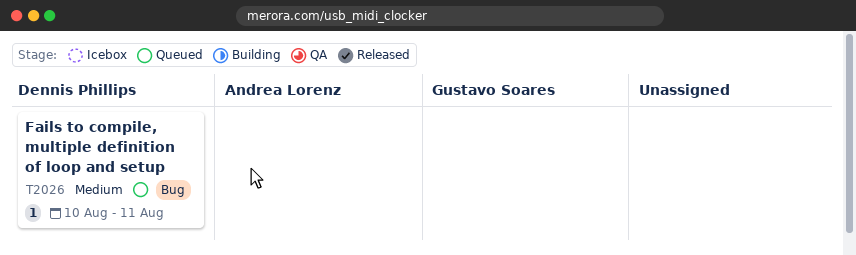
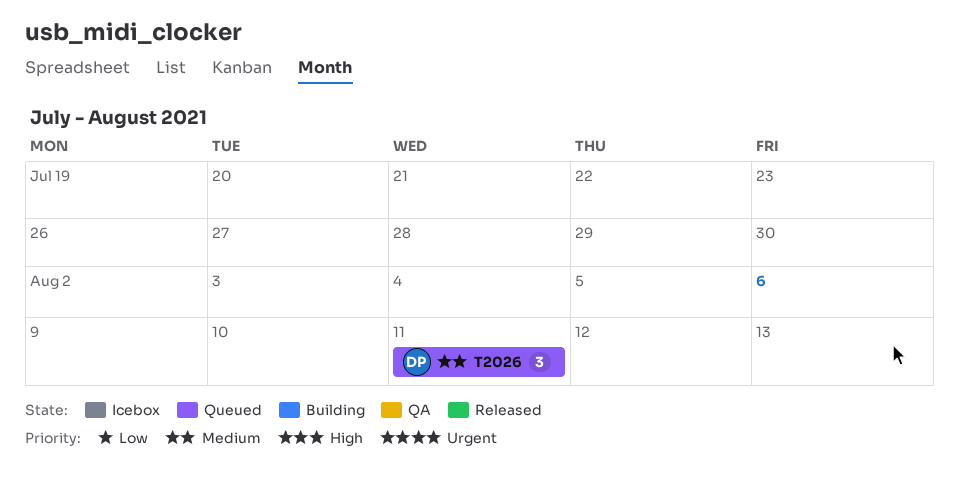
T2026, estimate: 1 -> 3
T2026, start: Aug 10 -> Aug 11

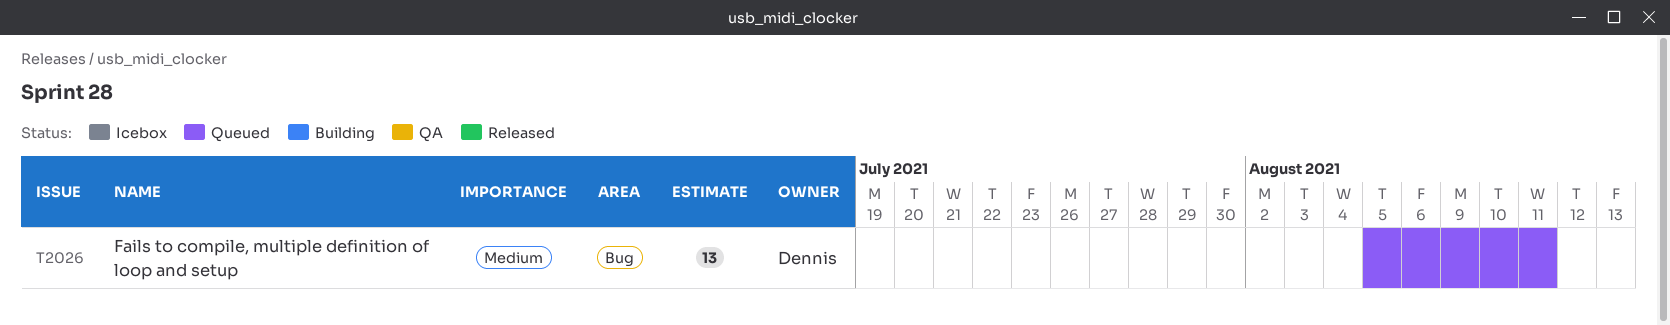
T2026, estimate: 3 -> 13
T2026, start: Aug 11 -> Aug 5

